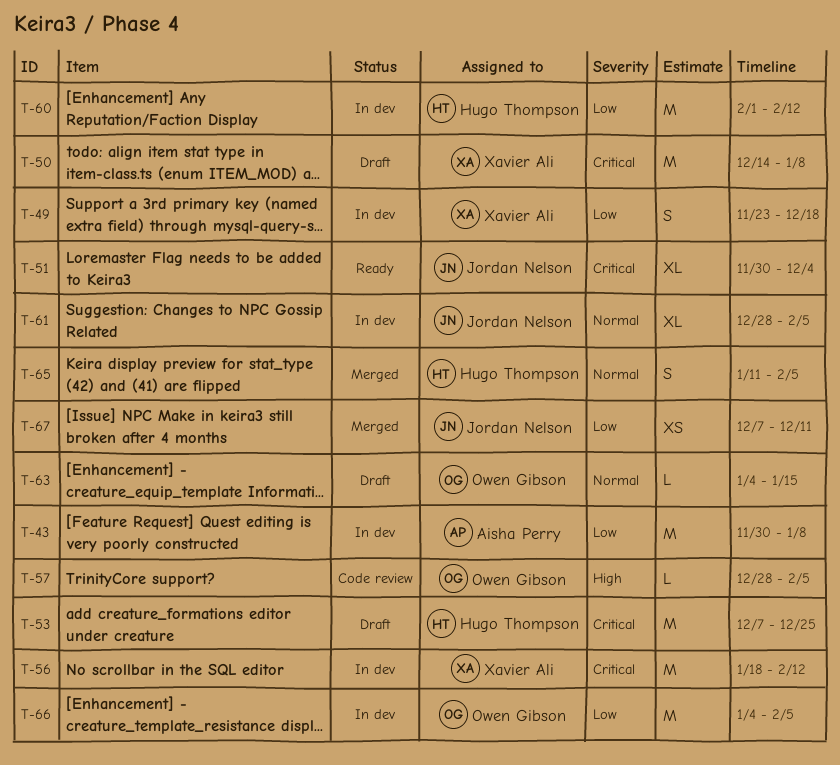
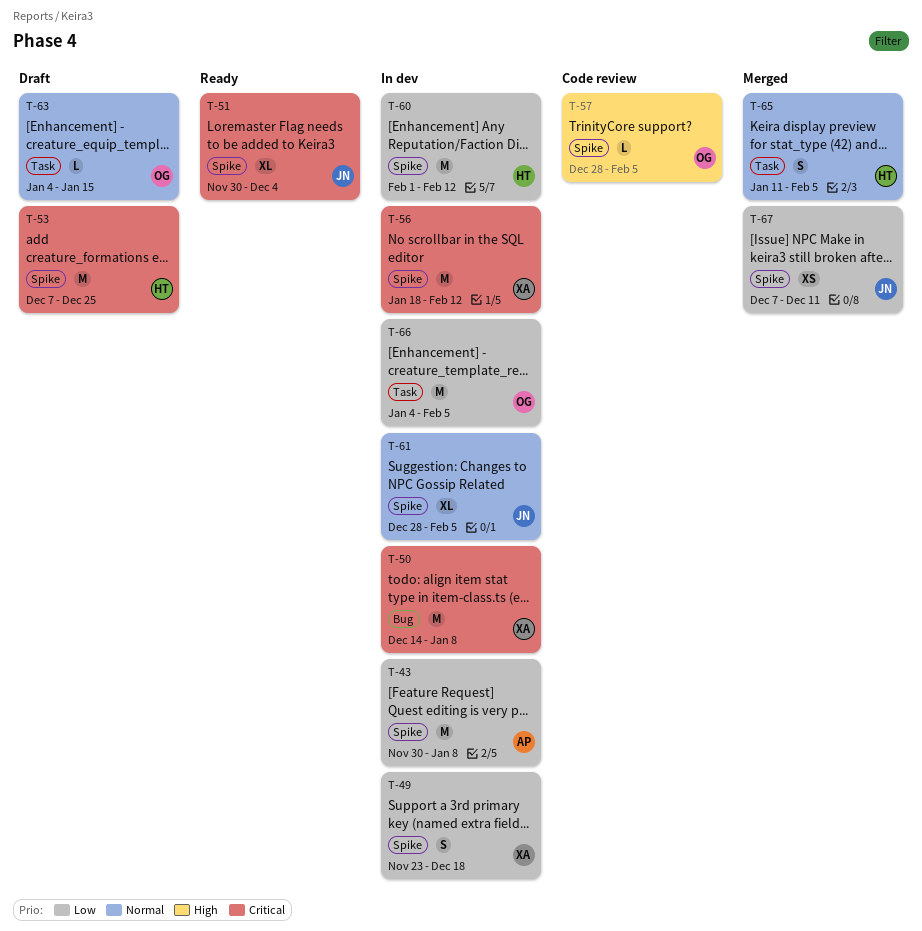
T-50, status: Draft -> In dev

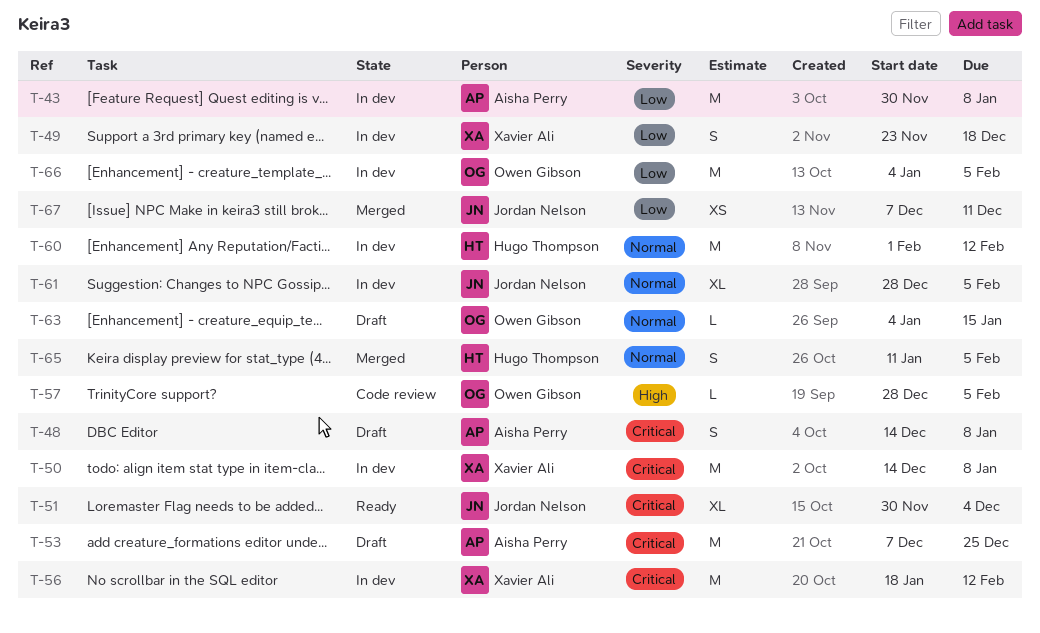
T-48: none -> present
T-53, owner: Hugo Thompson -> Aisha Perry
T-60, priority: Low -> Normal

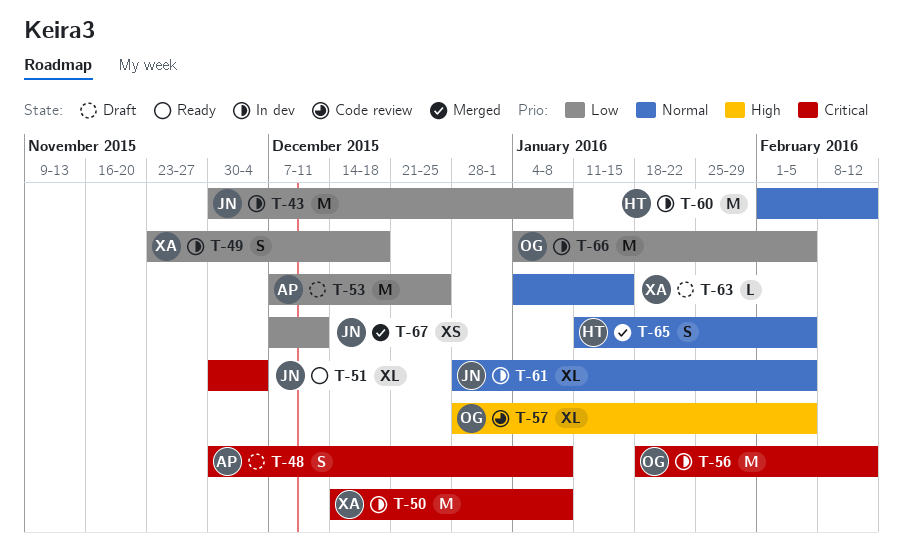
T-43, owner: Aisha Perry -> Jordan Nelson
T-48, start: Dec 14 -> Nov 30
T-53, priority: Critical -> Low
T-56, owner: Xavier Ali -> Owen Gibson
T-57, estimate: L -> XL
T-63, owner: Owen Gibson -> Xavier Ali

